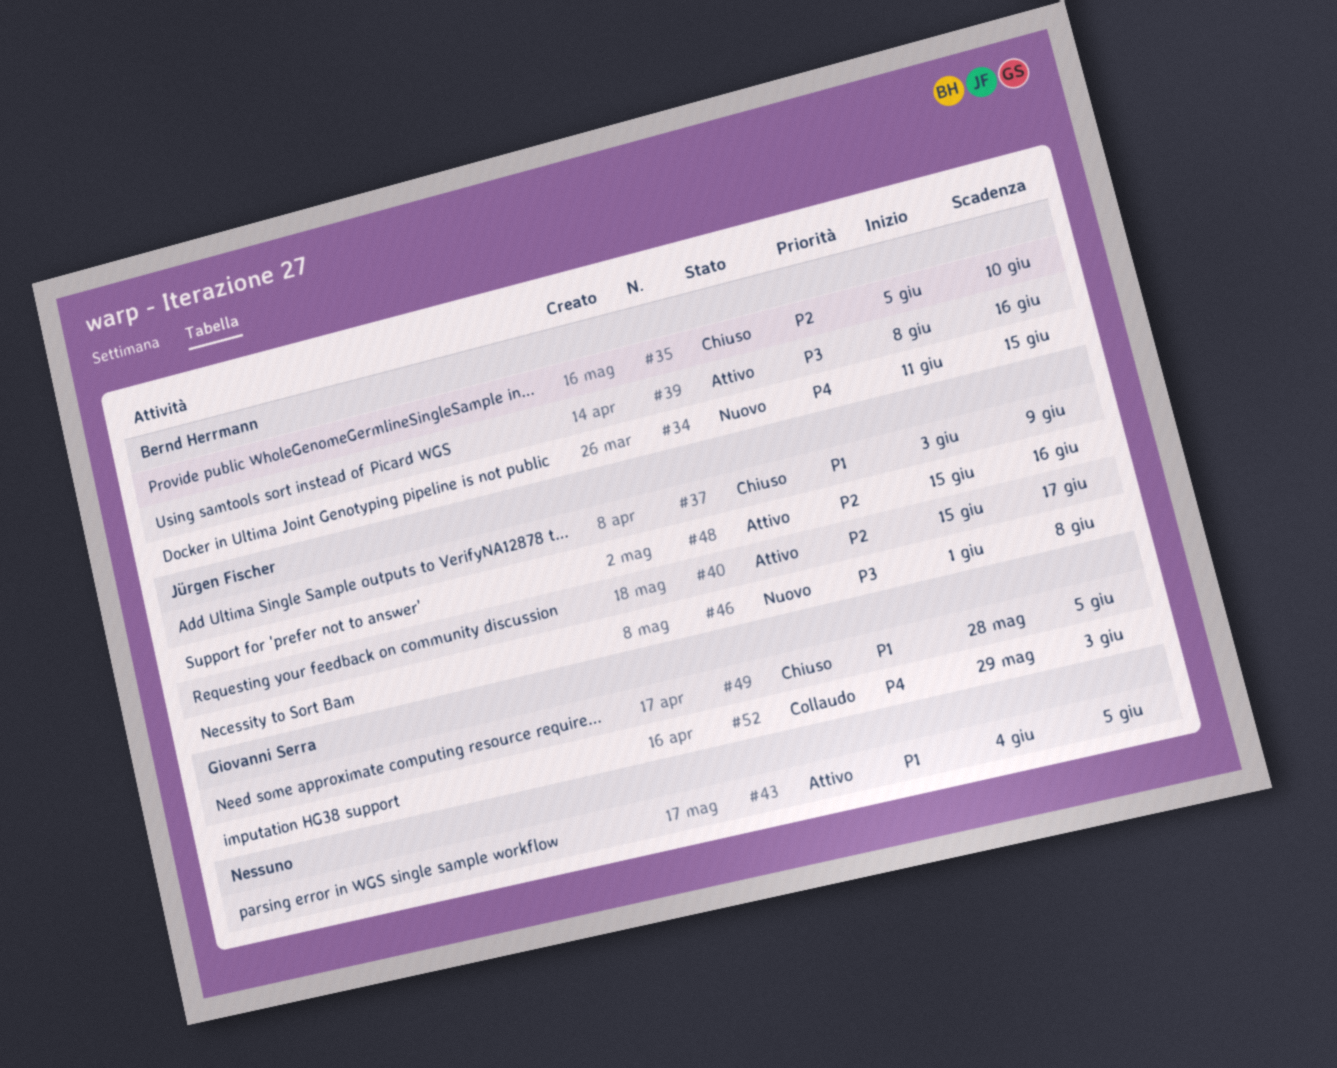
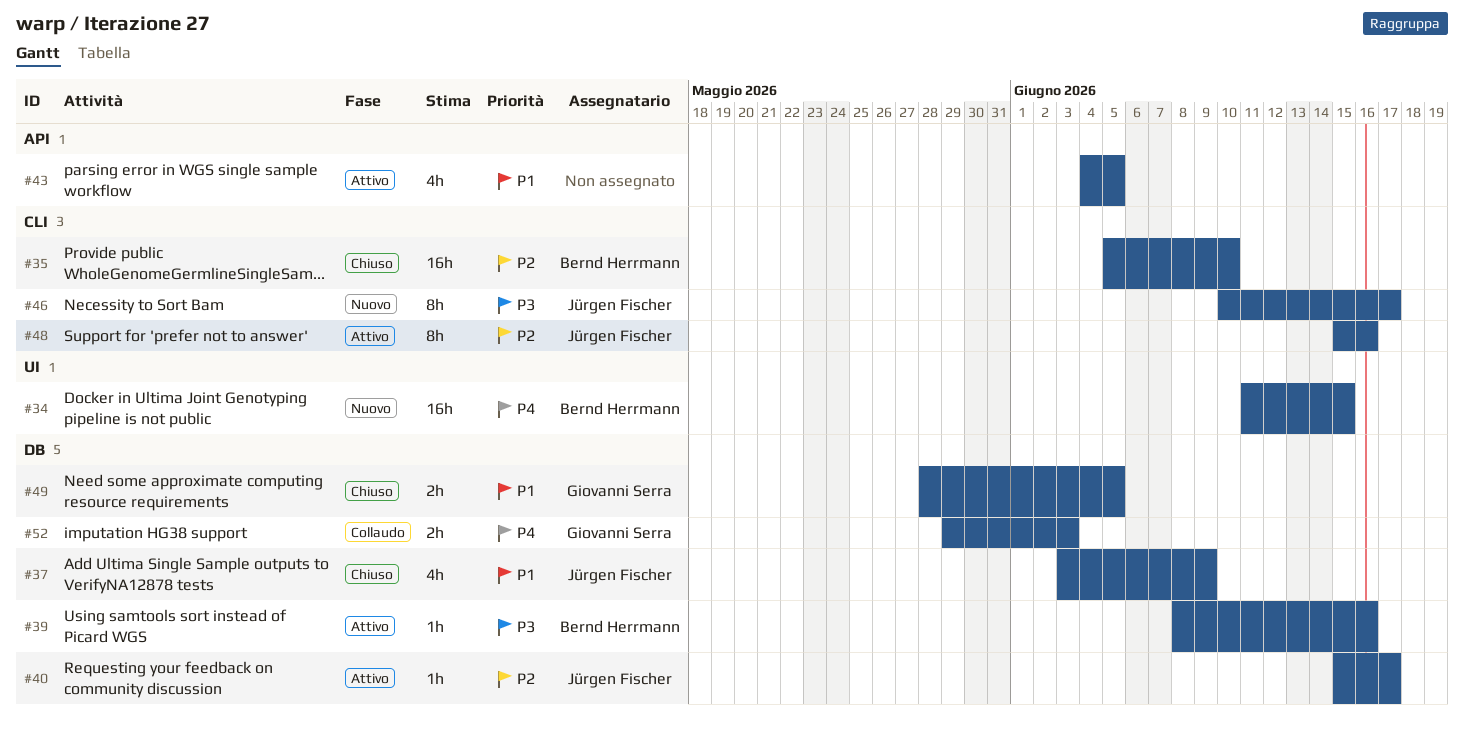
#46, start: Jun 1 -> Jun 10
#46, due: Jun 8 -> Jun 17

